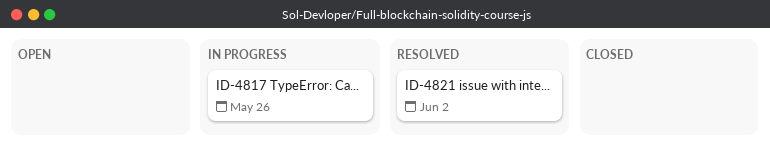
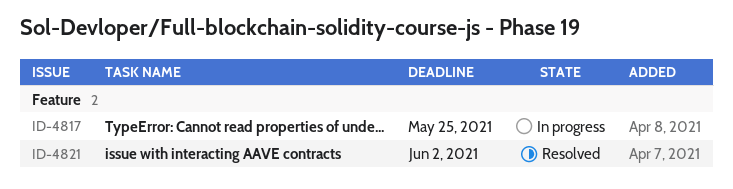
ID-4817, due: May 26 -> May 25

